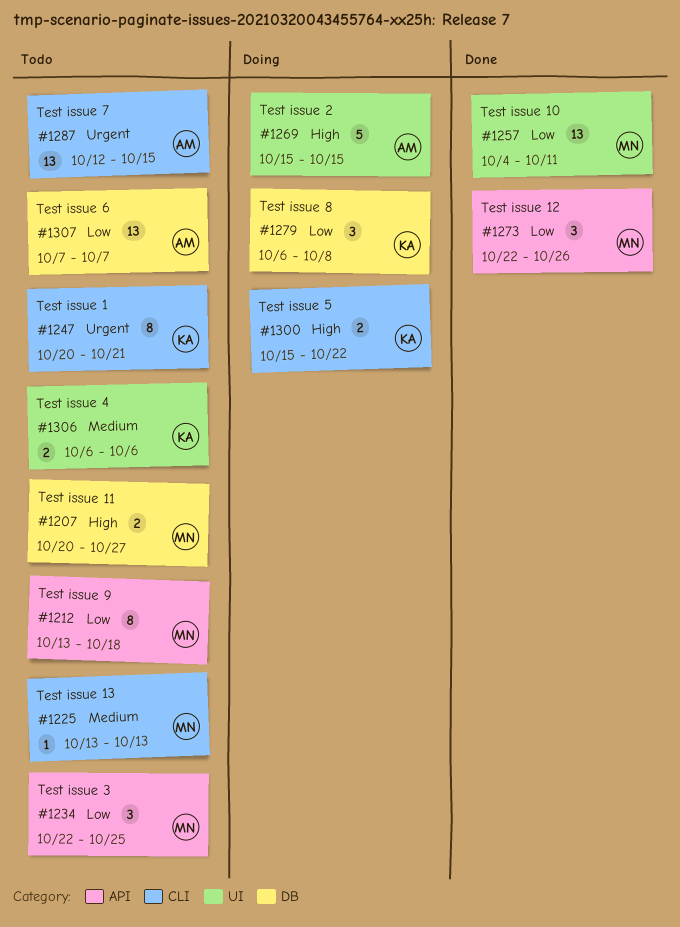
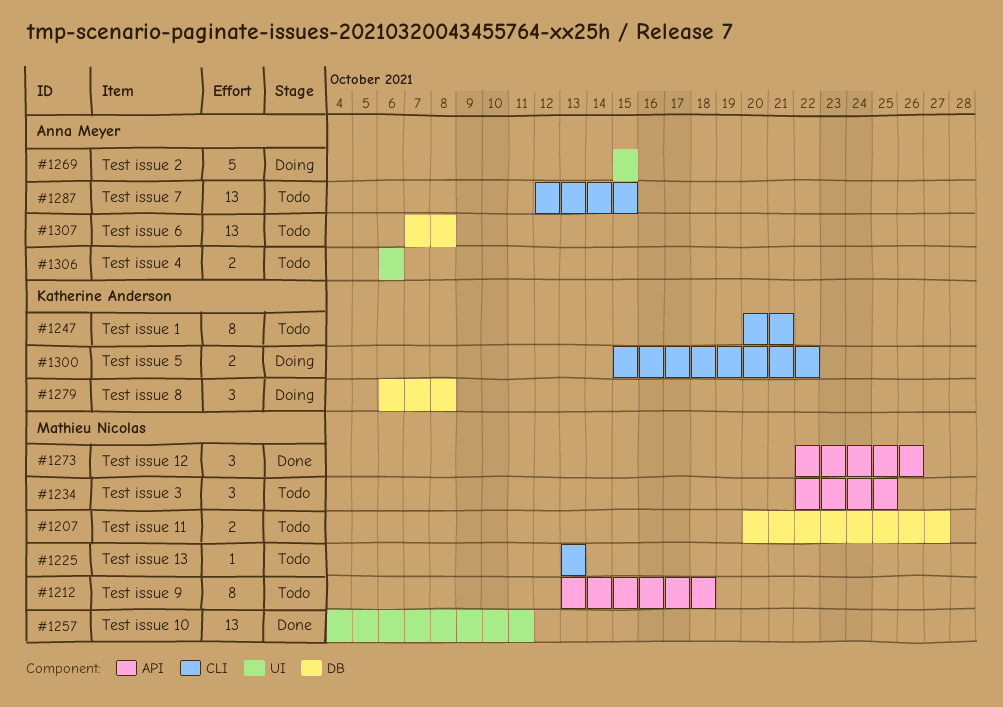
#1306, owner: Katherine Anderson -> Anna Meyer
#1307, due: Oct 7 -> Oct 8

